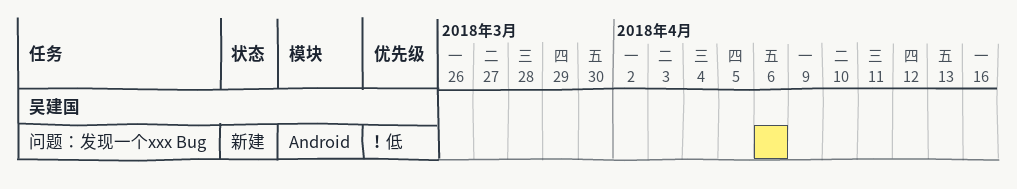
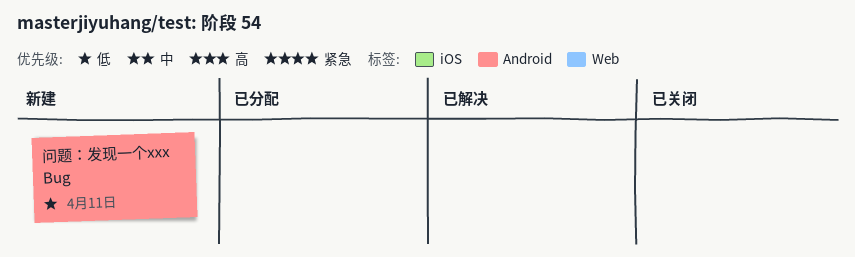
问题：发现一个xxx Bug, due: Apr 6 -> Apr 11

